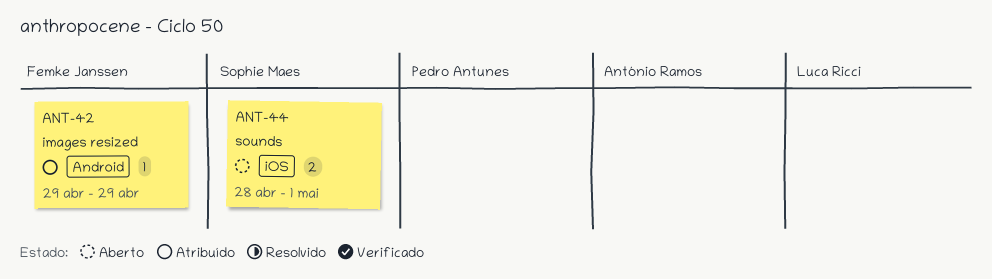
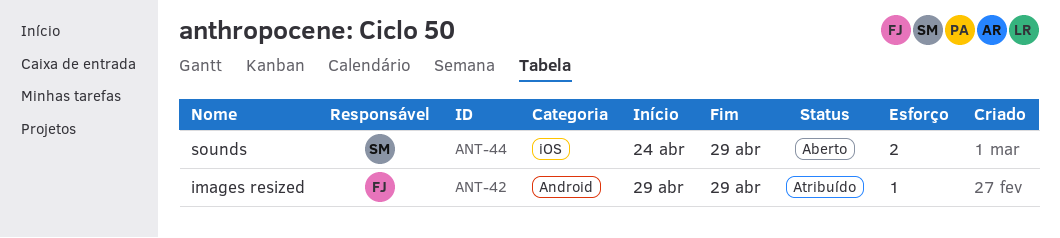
ANT-44, start: Apr 28 -> Apr 24
ANT-44, due: May 1 -> Apr 29

